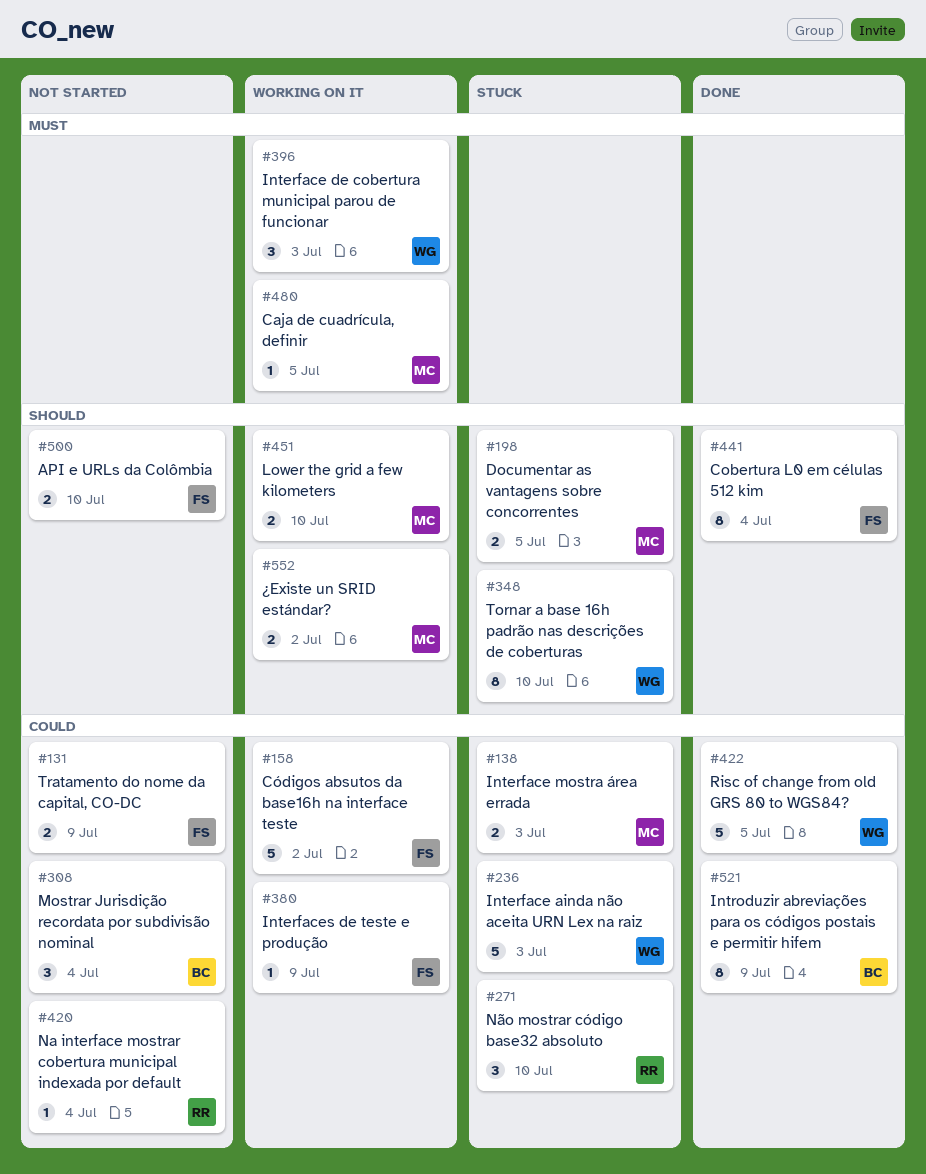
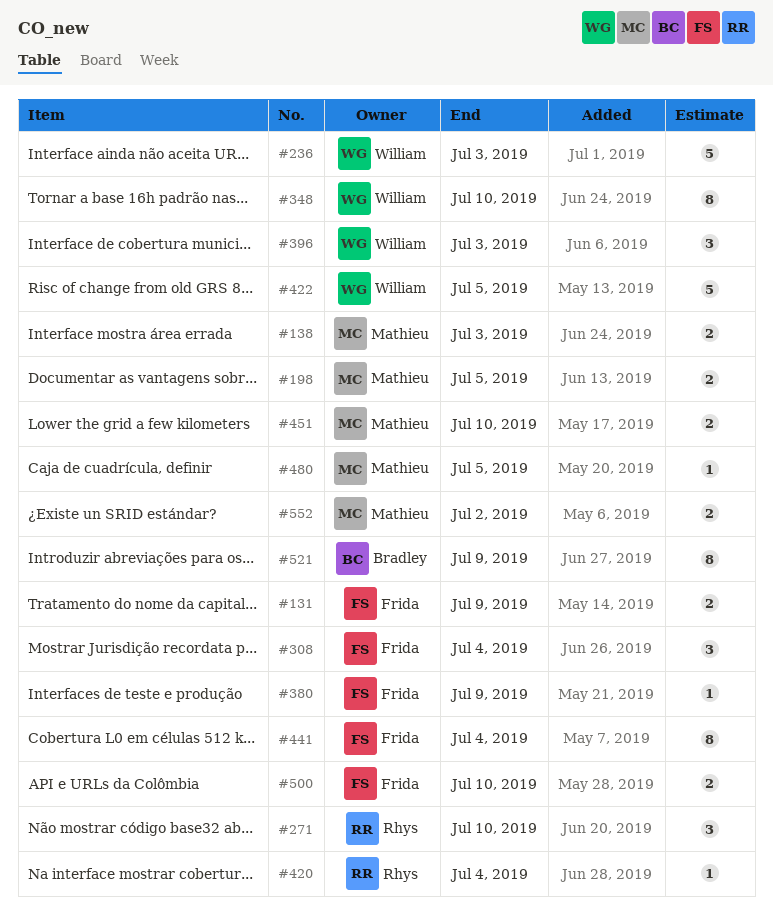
#158: present -> none
#308, owner: Bradley -> Frida

